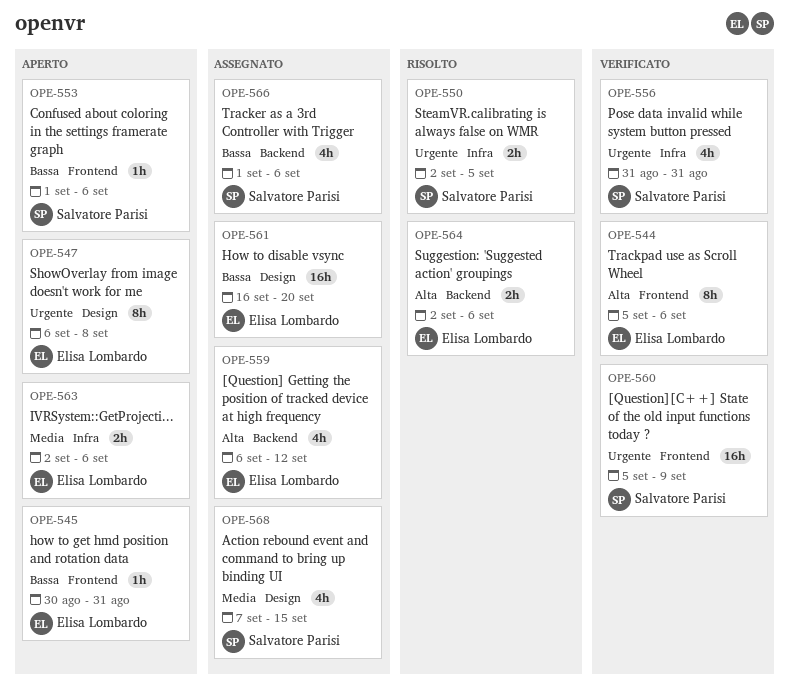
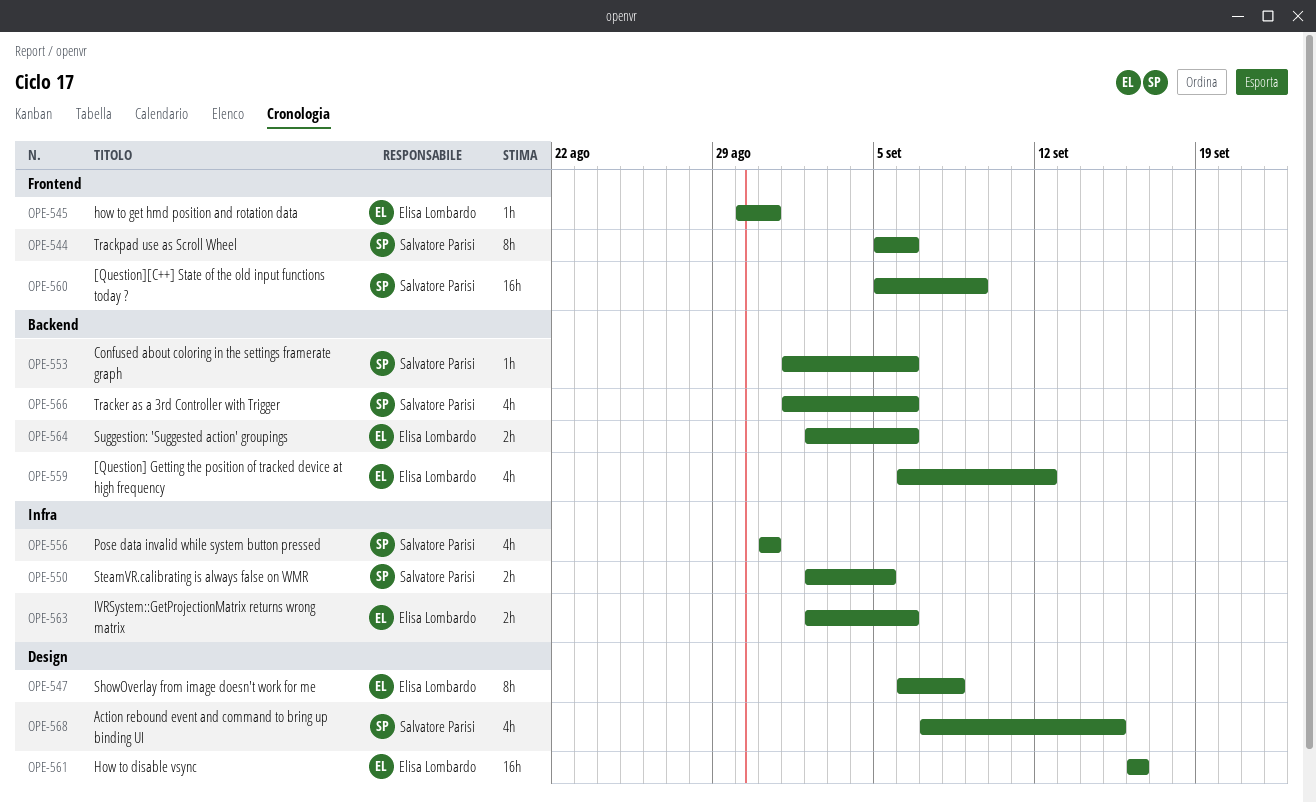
OPE-544, owner: Elisa Lombardo -> Salvatore Parisi
OPE-553, label: Frontend -> Backend
OPE-561, due: Sep 20 -> Sep 16

